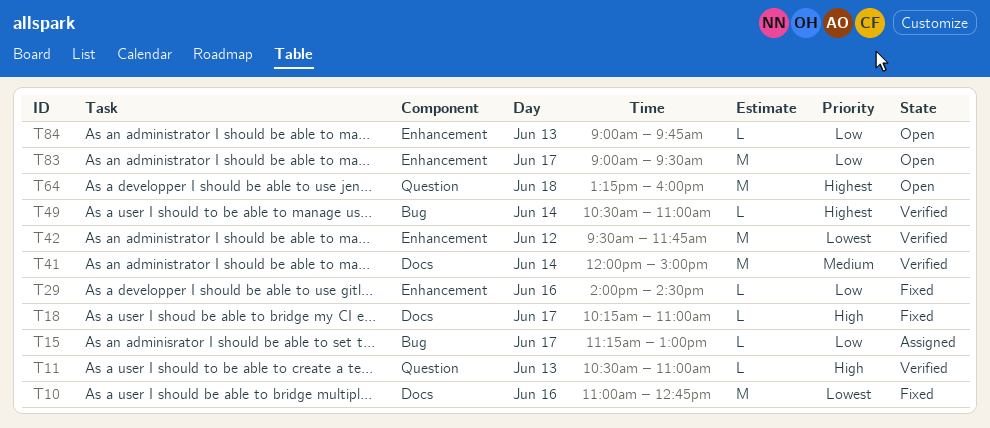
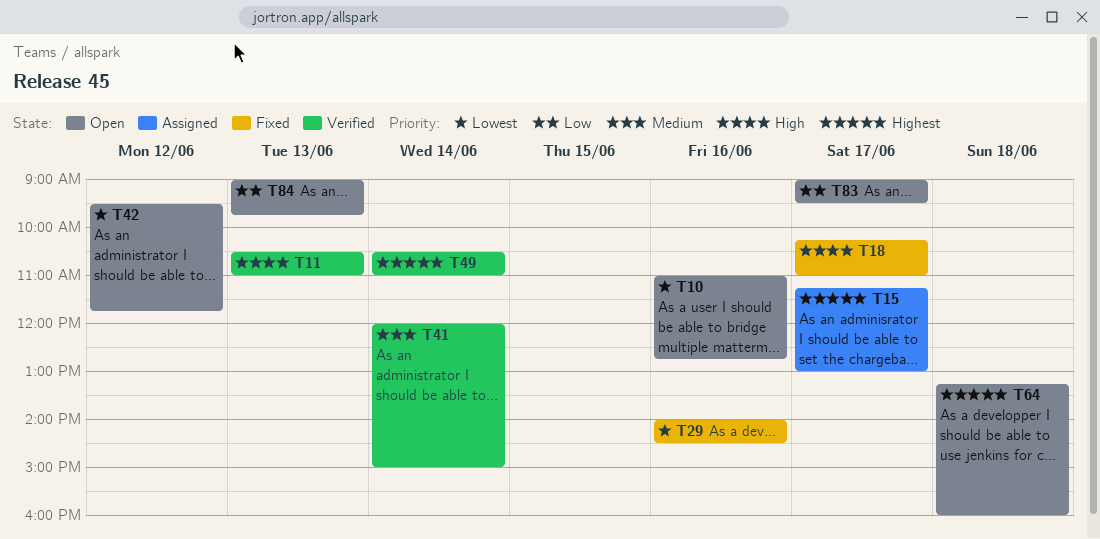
T10, status: Fixed -> Open
T15, priority: Low -> Highest
T29, priority: Low -> Lowest
T42, status: Verified -> Open

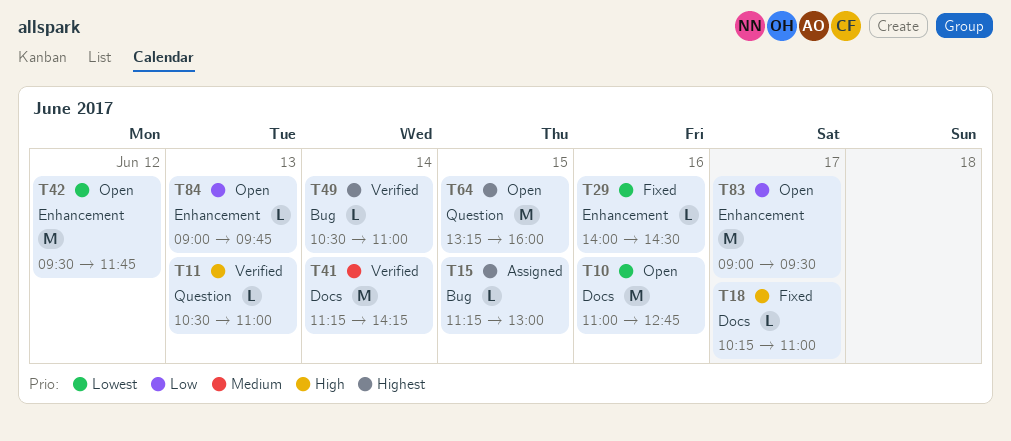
T15, day: Jun 17 -> Jun 15
T41, begins: 12:00 -> 11:15
T41, ends: 15:00 -> 14:15
T64, day: Jun 18 -> Jun 15

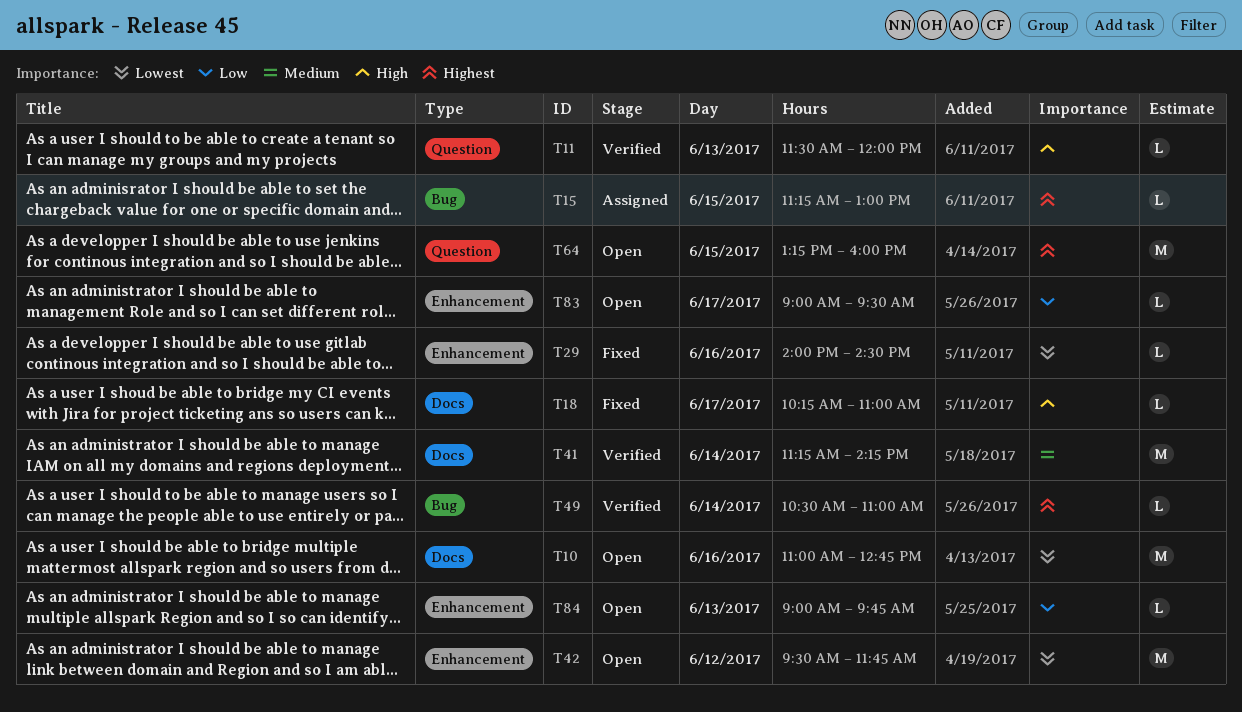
T11, begins: 10:30 -> 11:30
T11, ends: 11:00 -> 12:00
T83, estimate: M -> L

